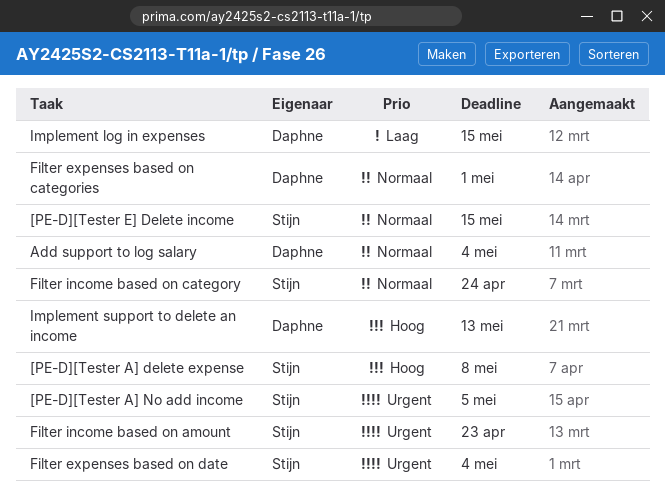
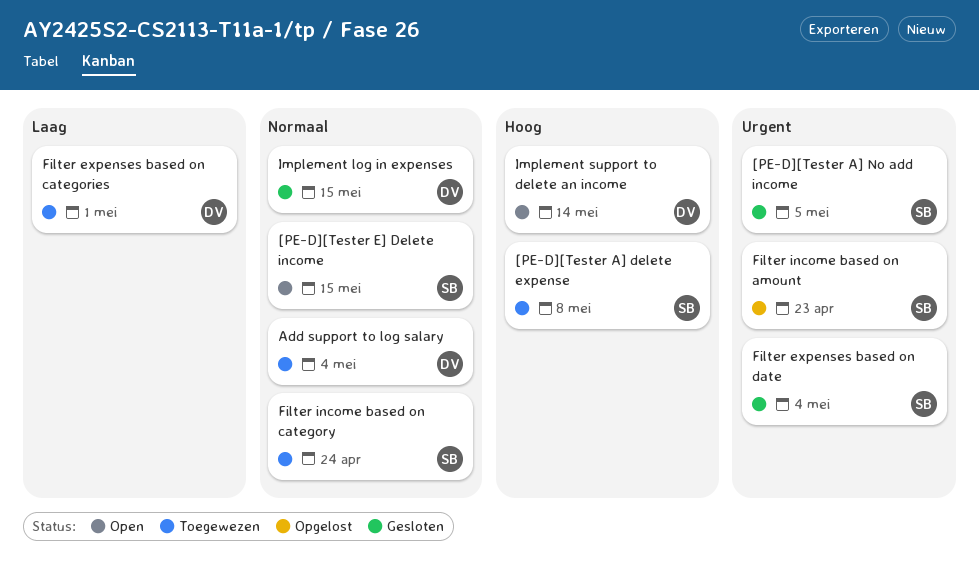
Filter expenses based on categories, priority: Normaal -> Laag
Implement log in expenses, priority: Laag -> Normaal
Implement support to delete an income, due: May 13 -> May 14

